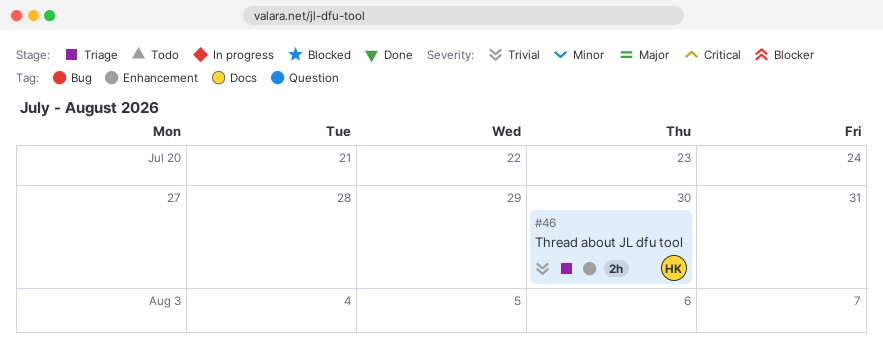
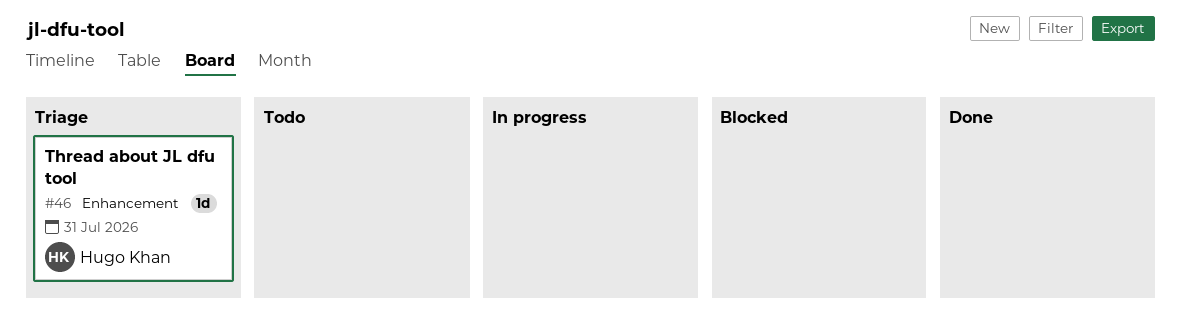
#46, estimate: 2h -> 1d
#46, due: Jul 30 -> Jul 31

